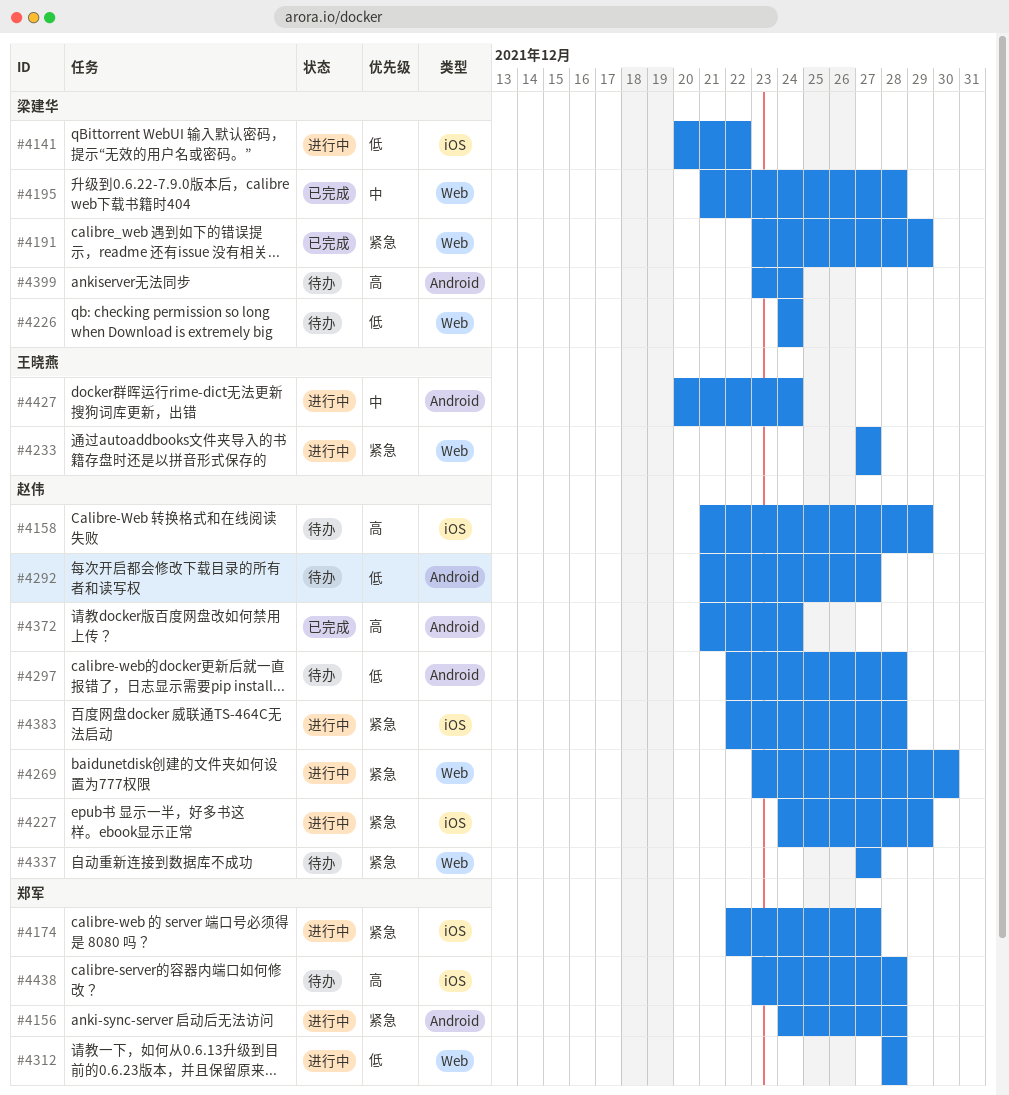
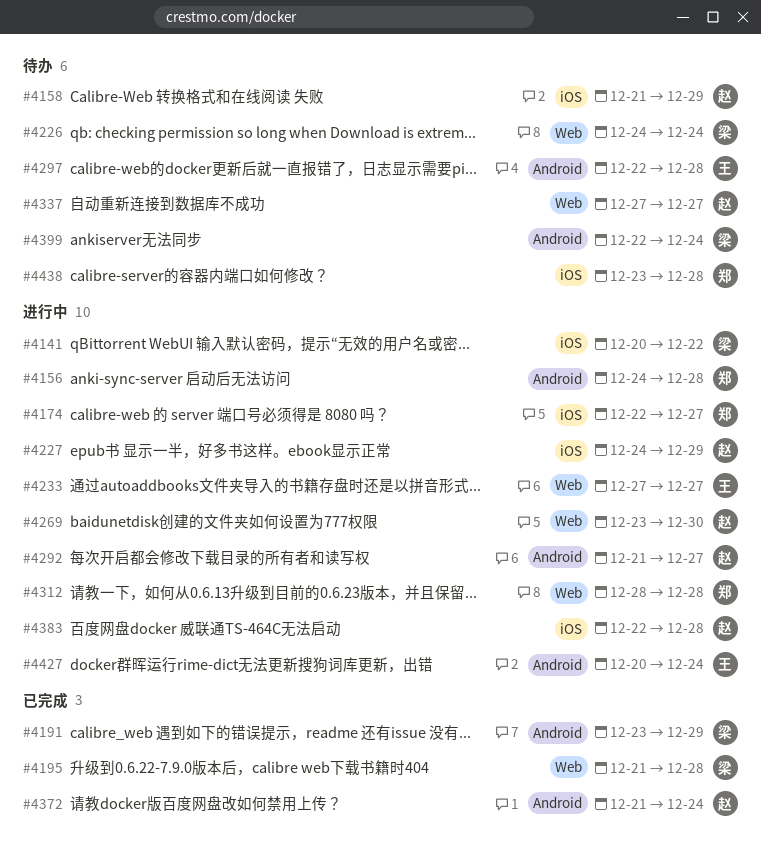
#4191, label: Web -> Android
#4292, status: 待办 -> 进行中
#4297, owner: 赵伟 -> 王晓燕
#4399, start: Dec 23 -> Dec 22

